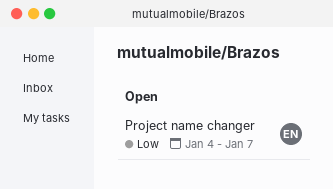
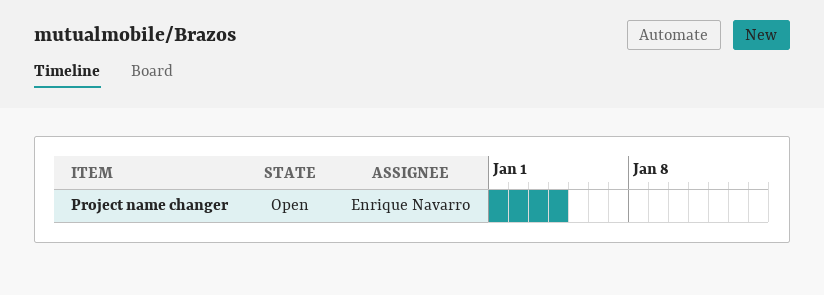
Project name changer, start: Jan 4 -> Jan 1
Project name changer, due: Jan 7 -> Jan 4

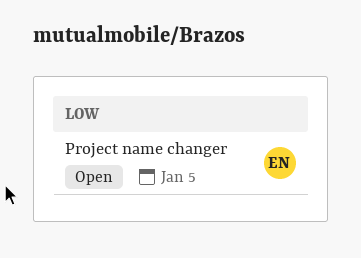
Project name changer, due: Jan 4 -> Jan 5

